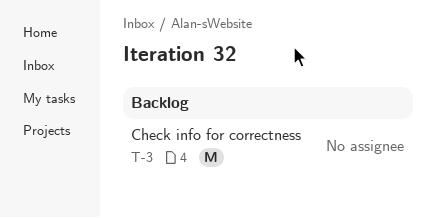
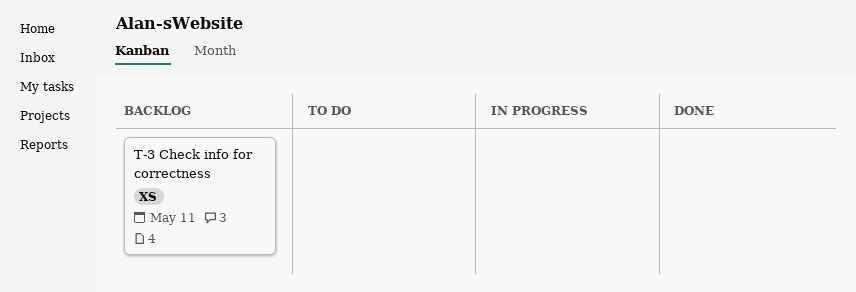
T-3, estimate: M -> XS

